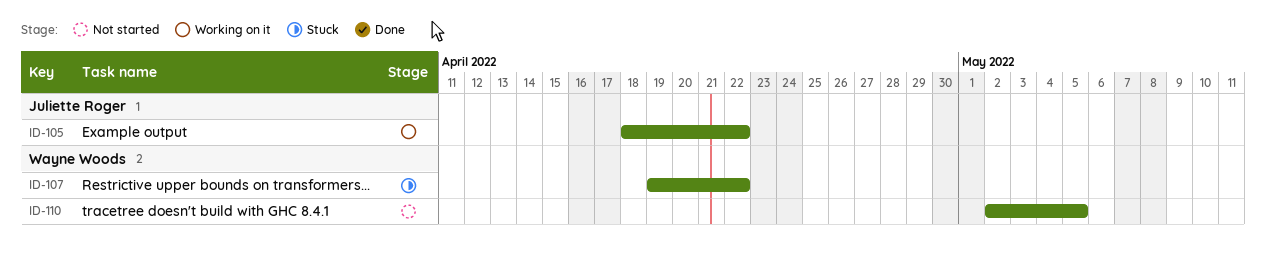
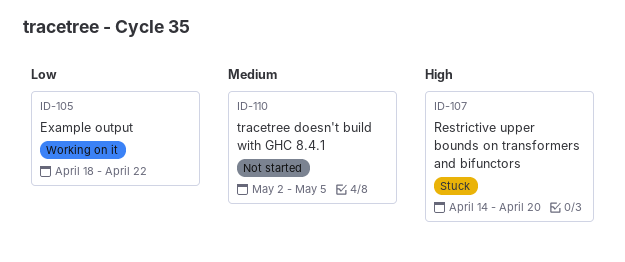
ID-107, start: Apr 19 -> Apr 14
ID-107, due: Apr 22 -> Apr 20

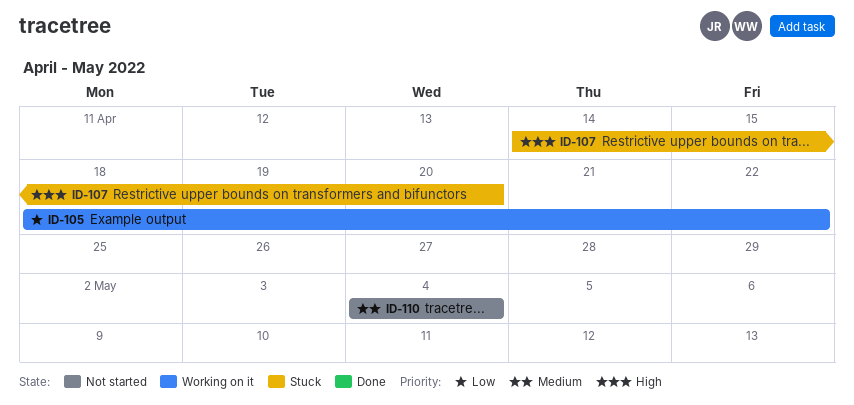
ID-110, start: May 2 -> May 4
ID-110, due: May 5 -> May 4

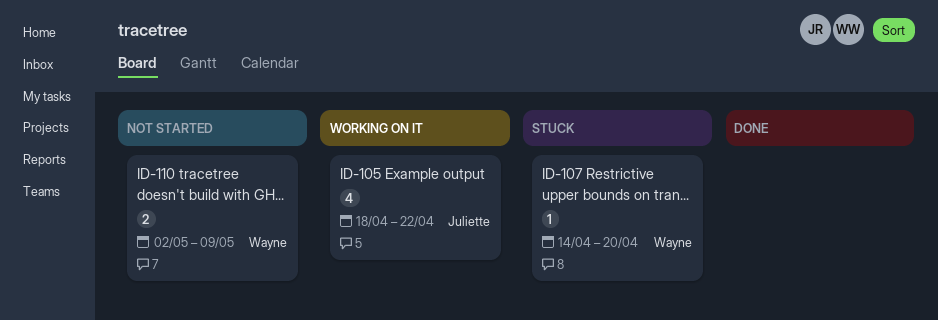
ID-110, start: May 4 -> May 2
ID-110, due: May 4 -> May 9

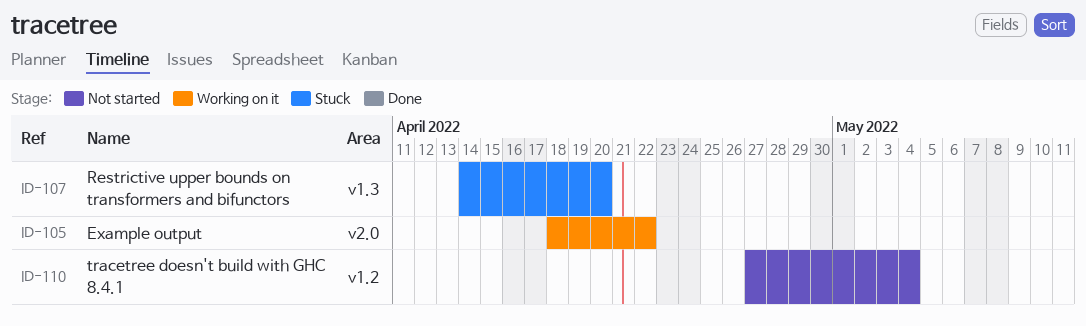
ID-110, start: May 2 -> Apr 27
ID-110, due: May 9 -> May 4

